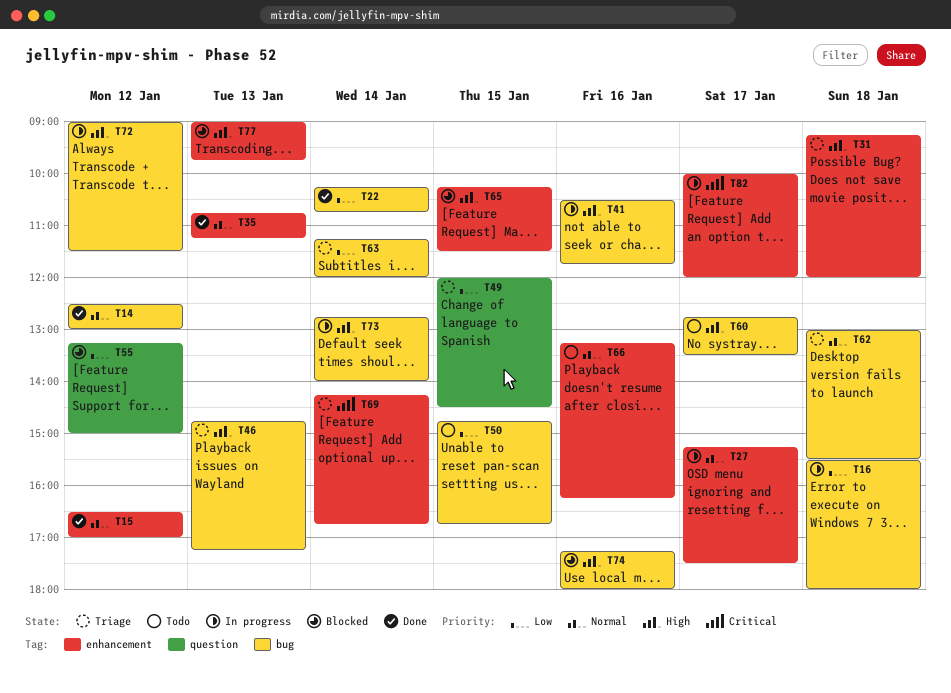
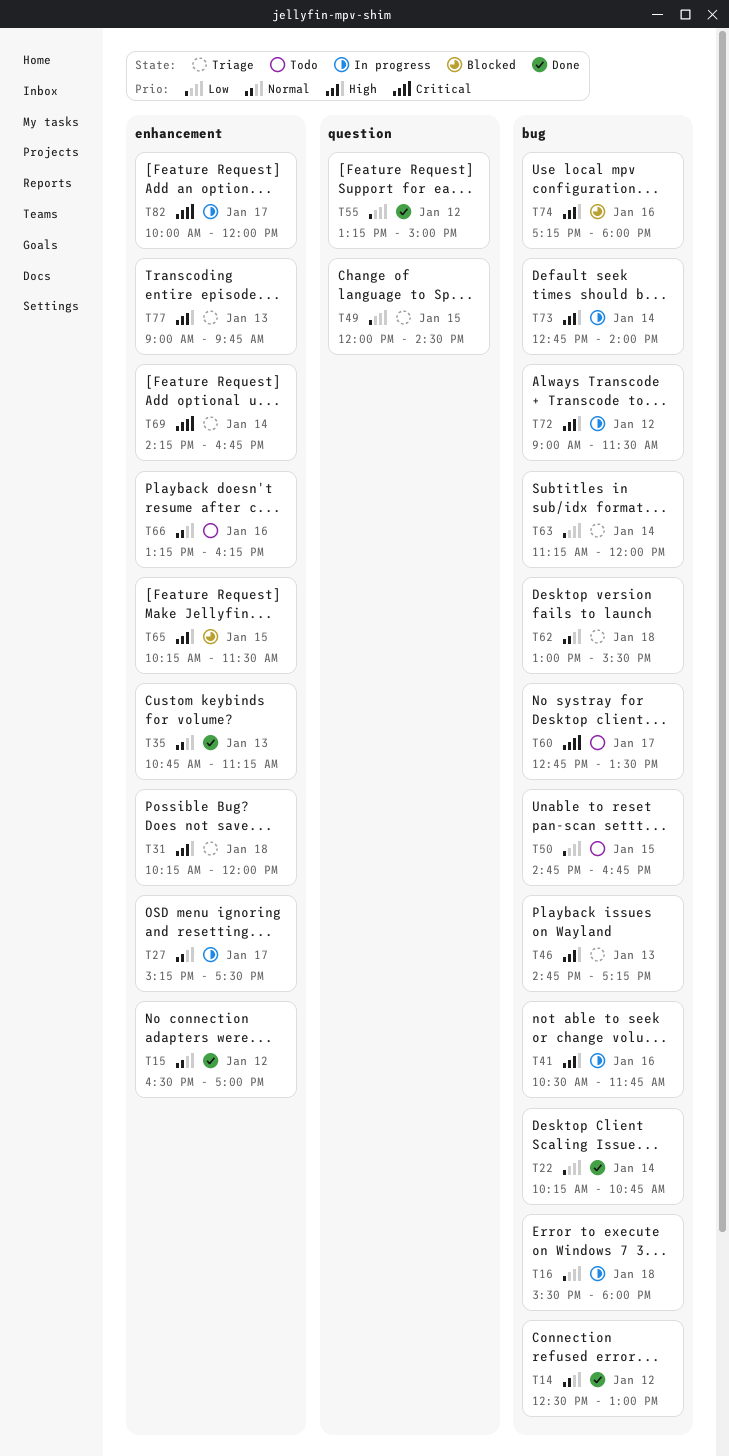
T31, begins: 09:15 -> 10:15
T55, status: Blocked -> Done
T60, priority: High -> Critical
T77, status: Blocked -> Triage

